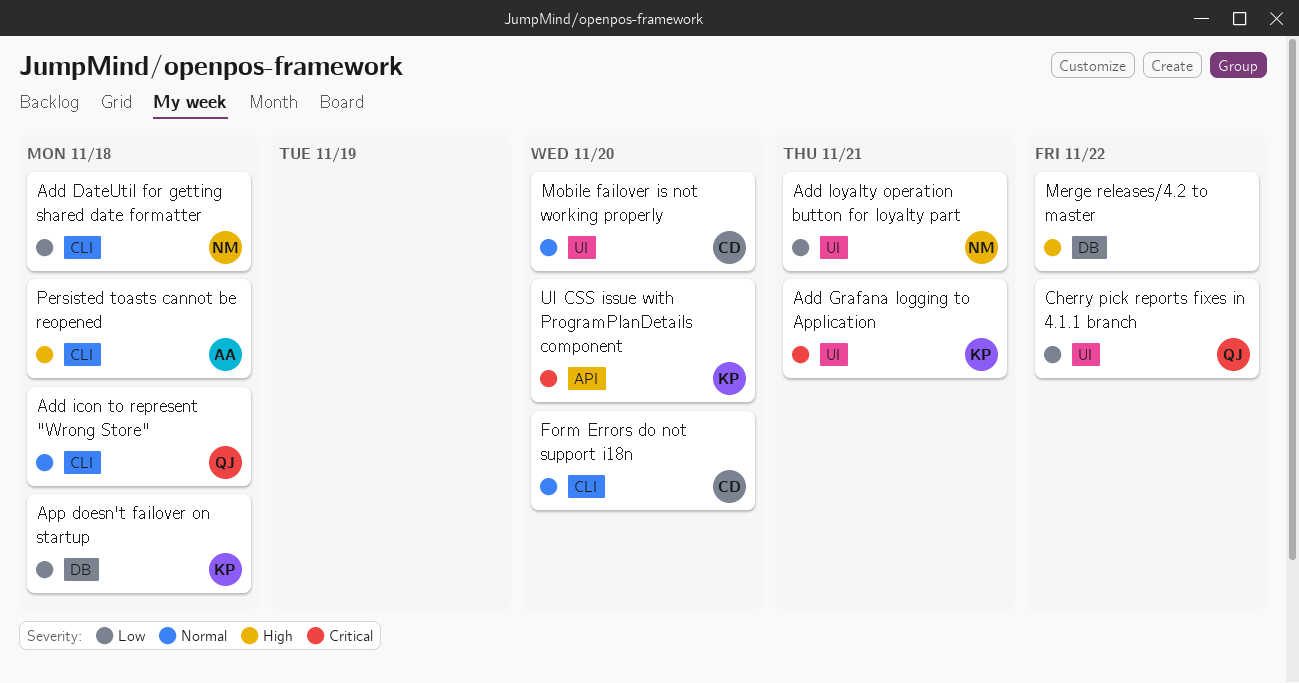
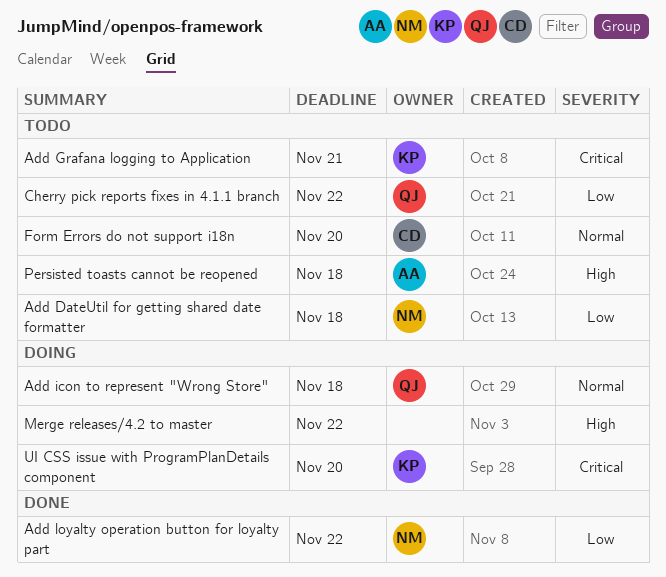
Add loyalty operation button for loyalty part, due: Nov 21 -> Nov 22
App doesn't failover on startup: present -> none
Mobile failover is not working properly: present -> none

